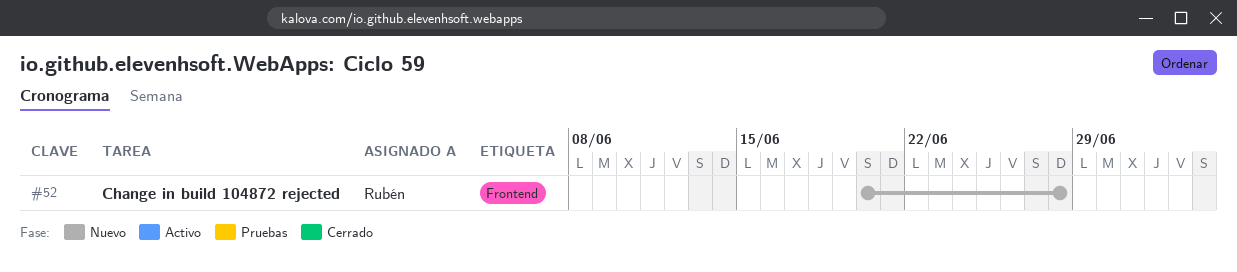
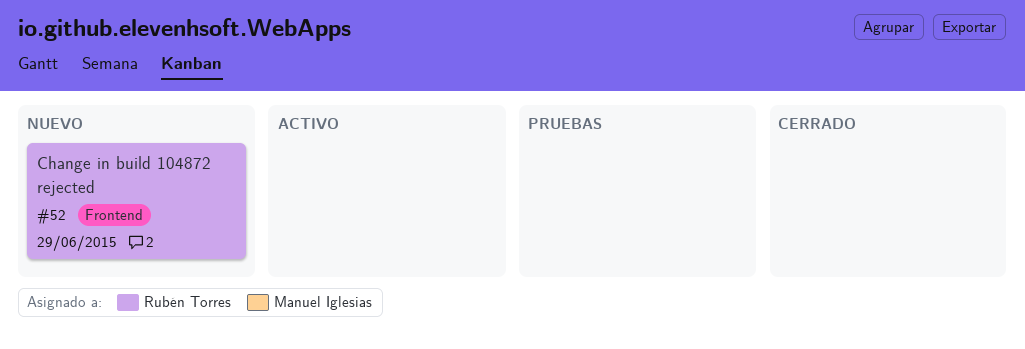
#52, due: Jun 28 -> Jun 29

